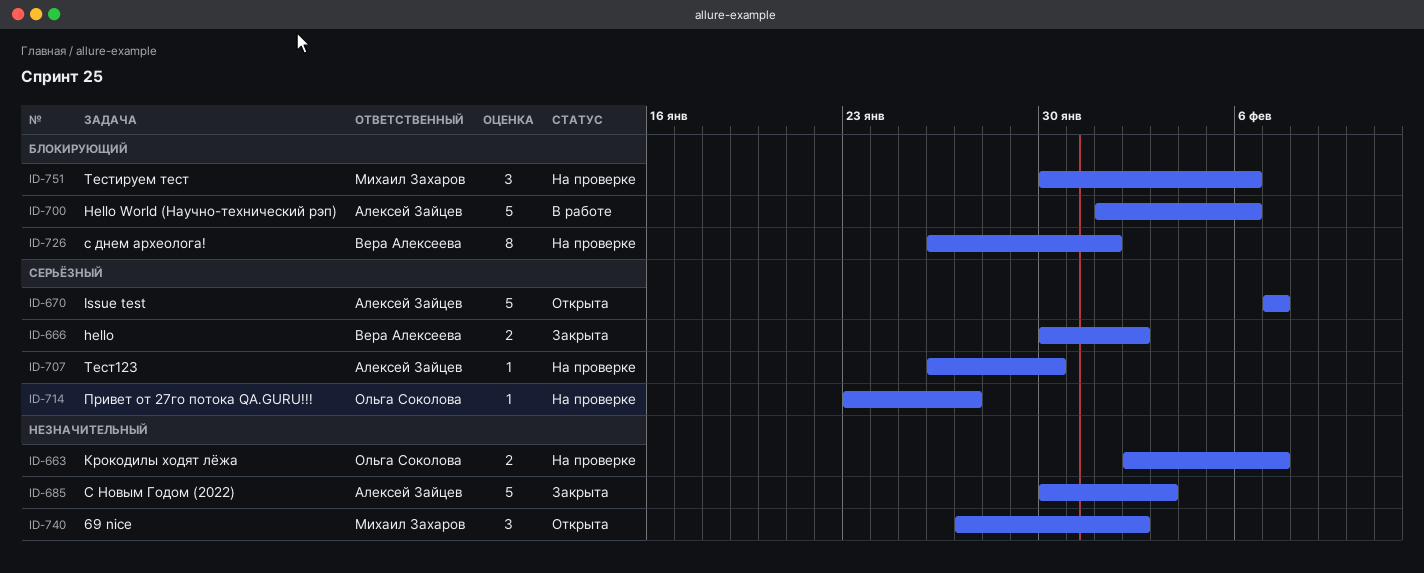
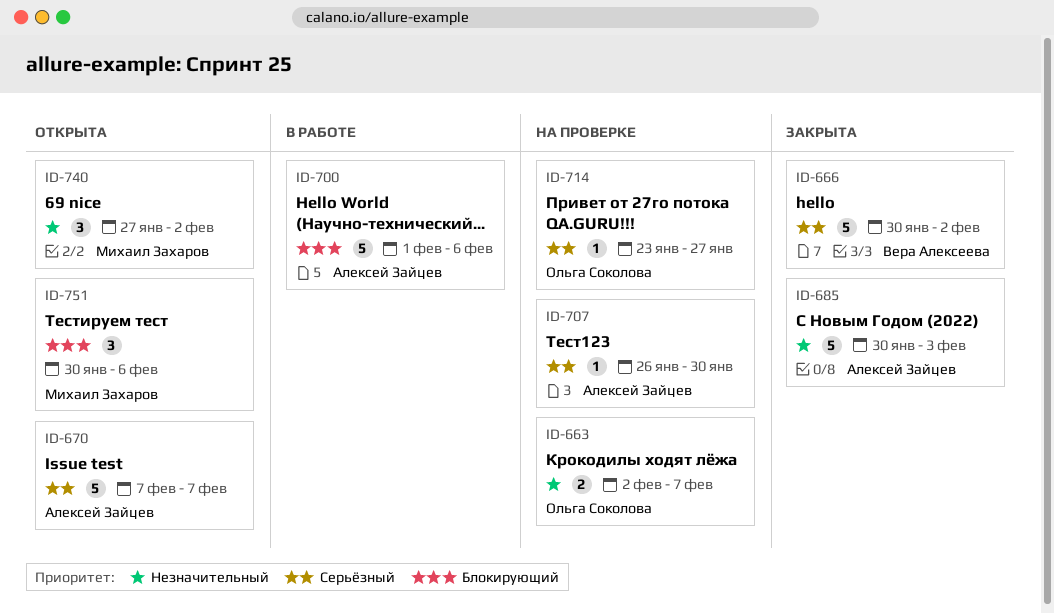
ID-666, estimate: 2 -> 5
ID-726: present -> none
ID-751, status: На проверке -> Открыта

